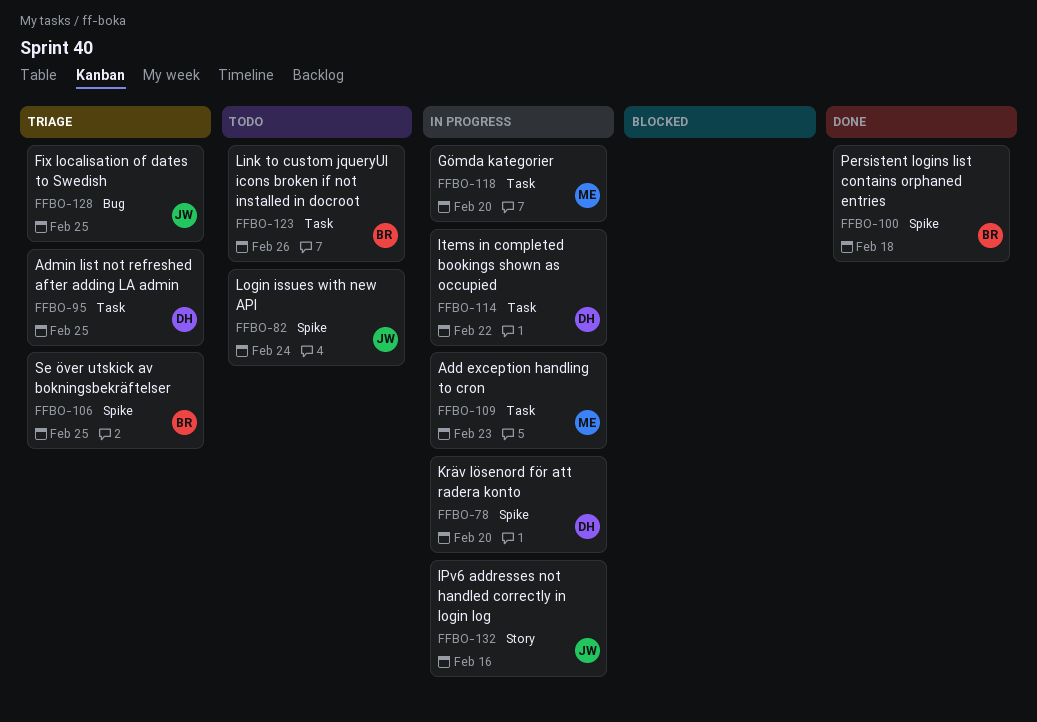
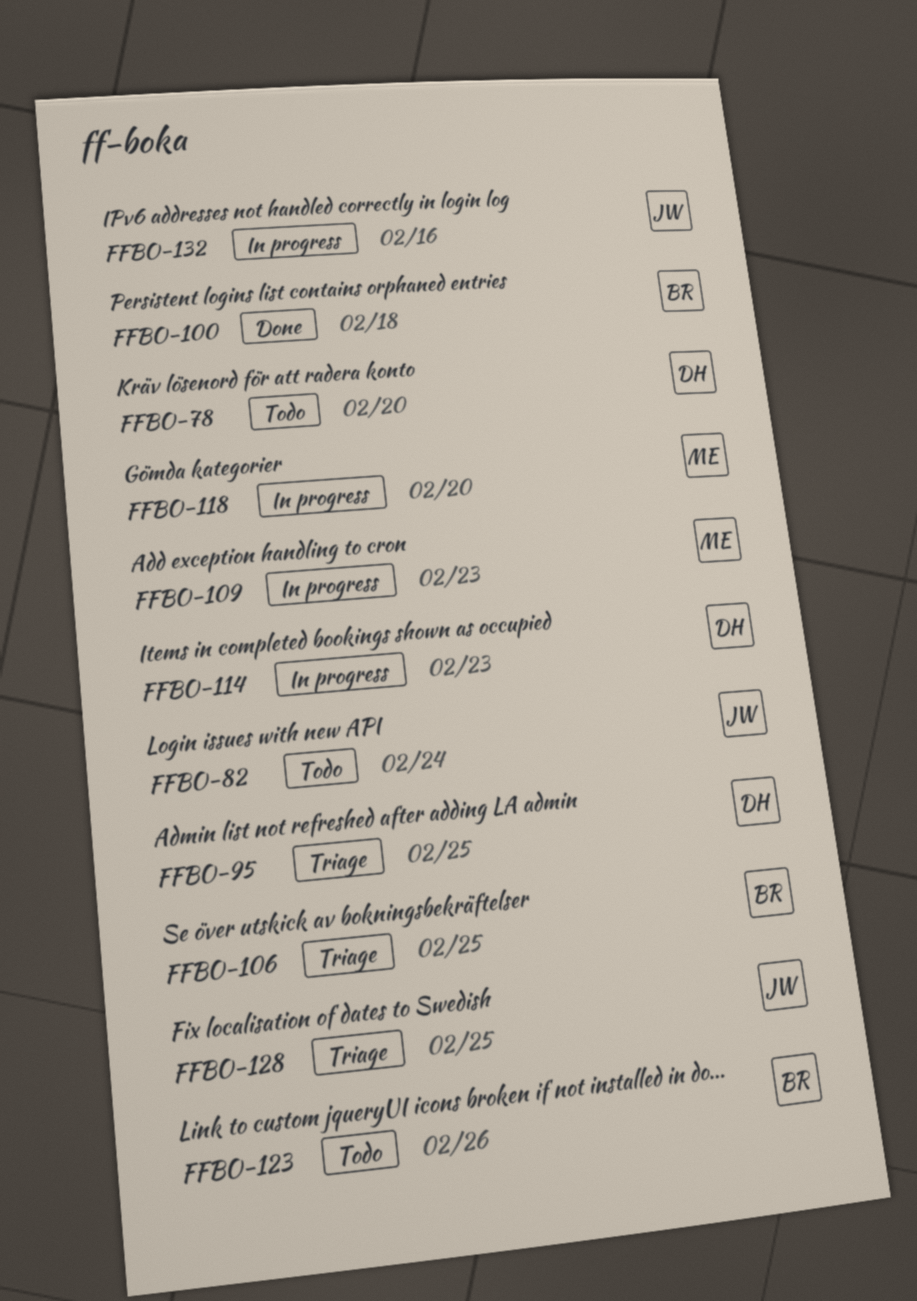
FFBO-78, status: In progress -> Todo
FFBO-114, due: Feb 22 -> Feb 23

